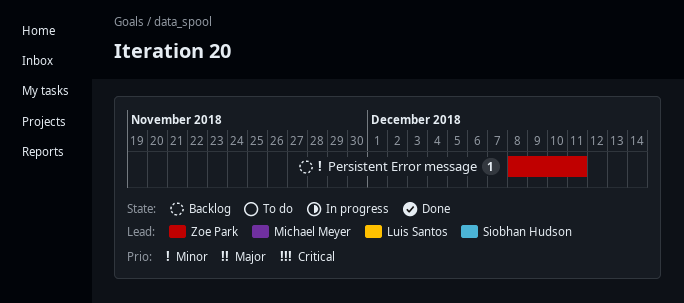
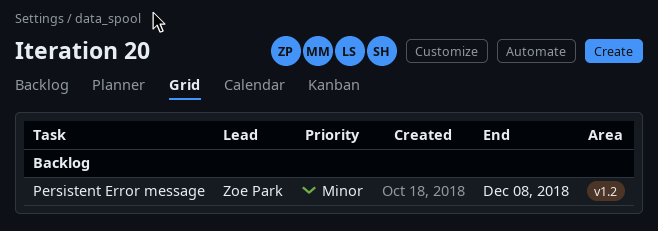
Persistent Error message, due: Dec 11 -> Dec 8

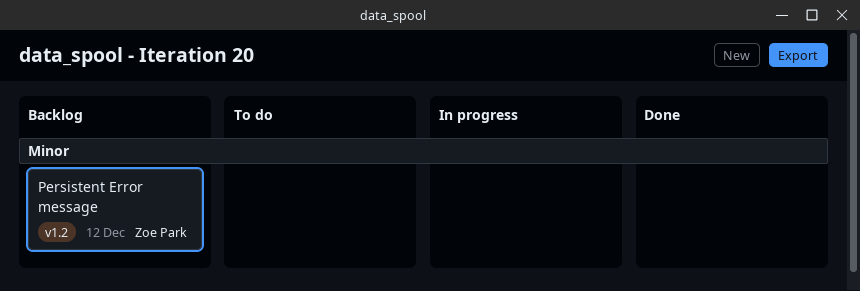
Persistent Error message, due: Dec 8 -> Dec 12

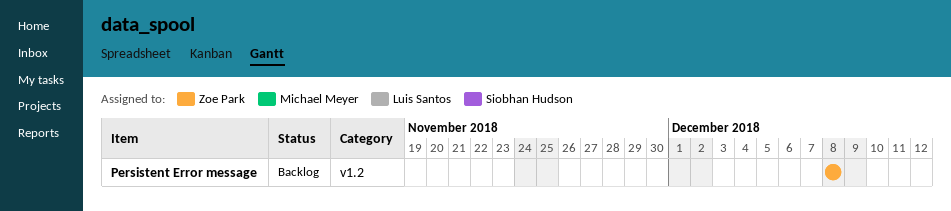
Persistent Error message, due: Dec 12 -> Dec 8

